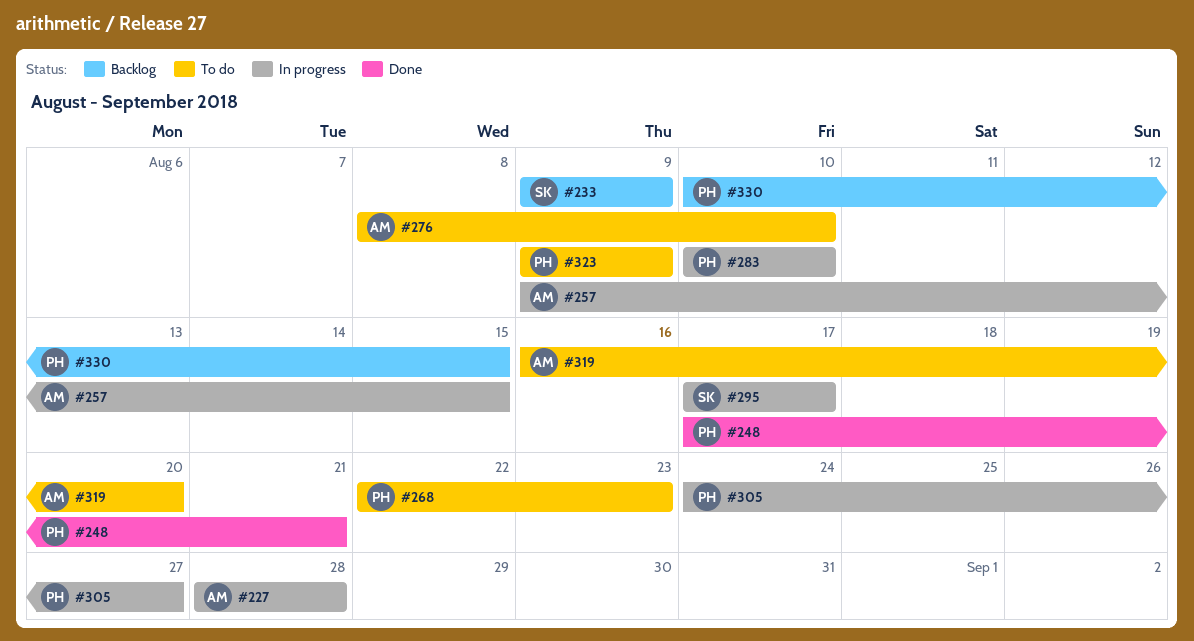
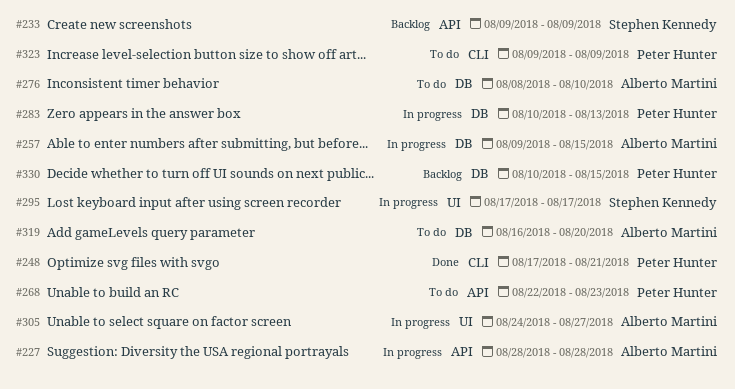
#283, due: Aug 10 -> Aug 13
#305, owner: Peter Hunter -> Alberto Martini

